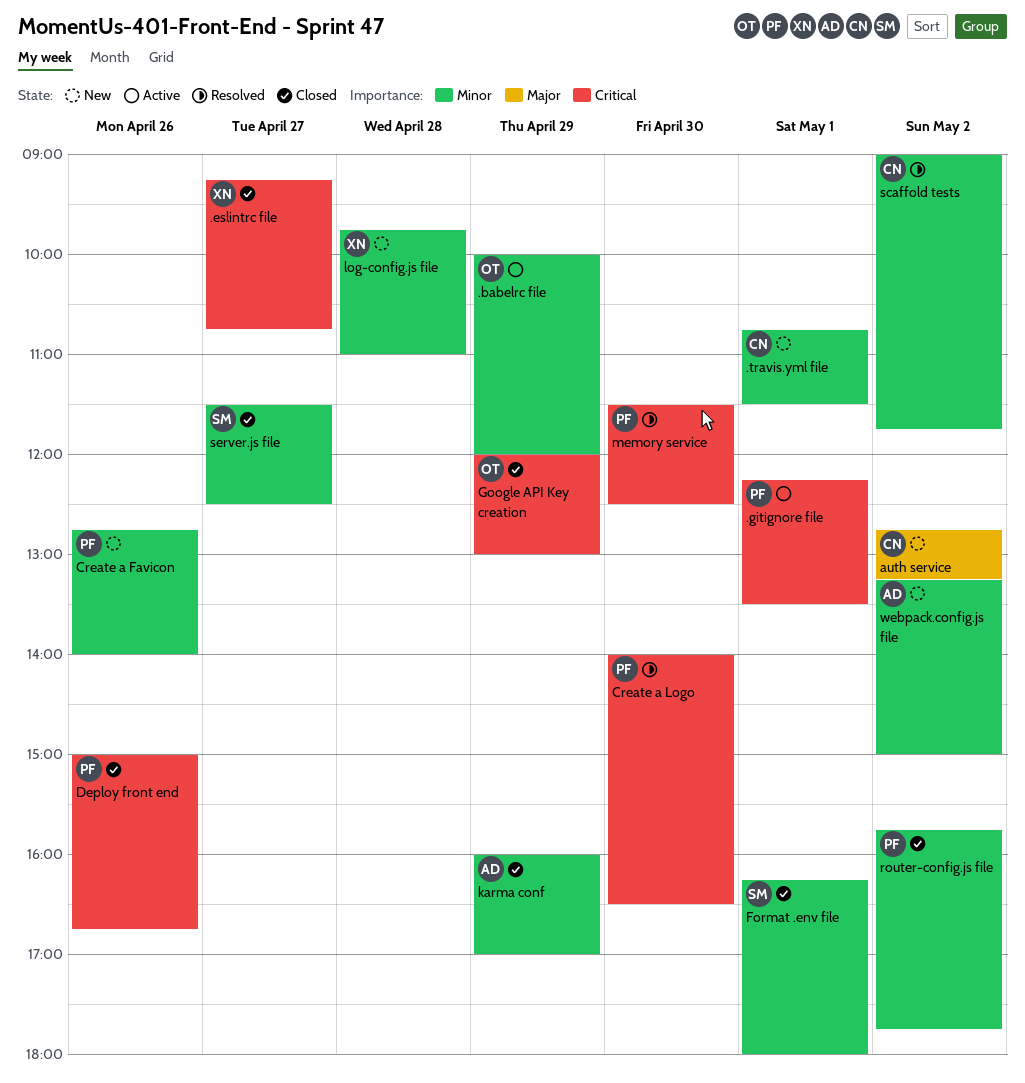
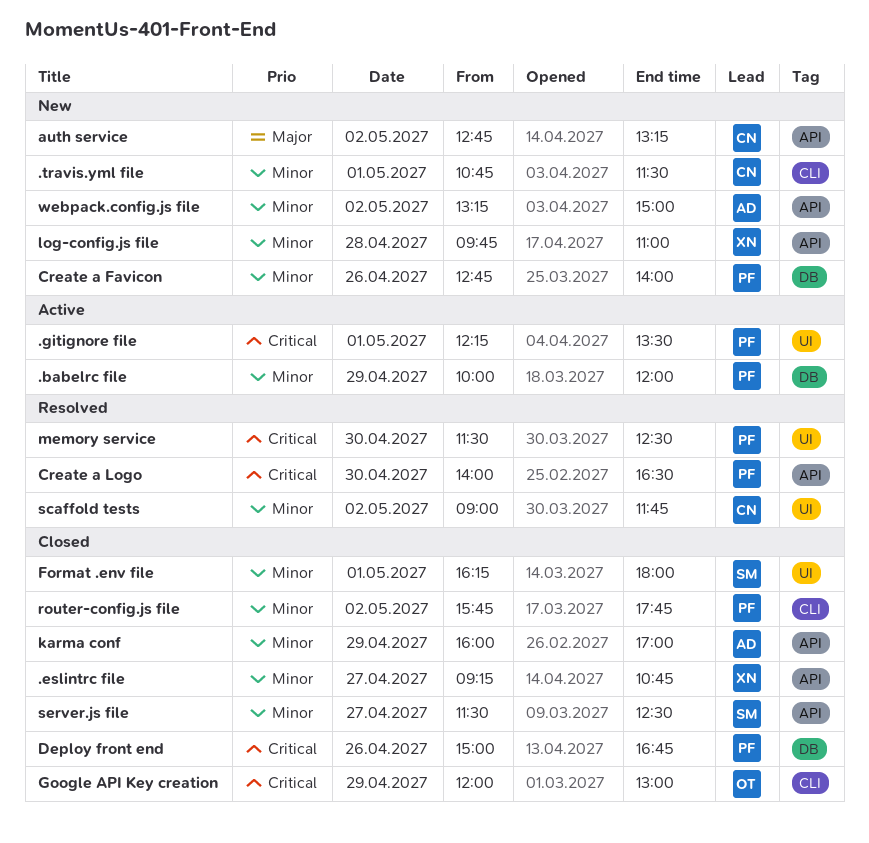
.babelrc file, owner: OT -> PF
.eslintrc file, priority: Critical -> Minor

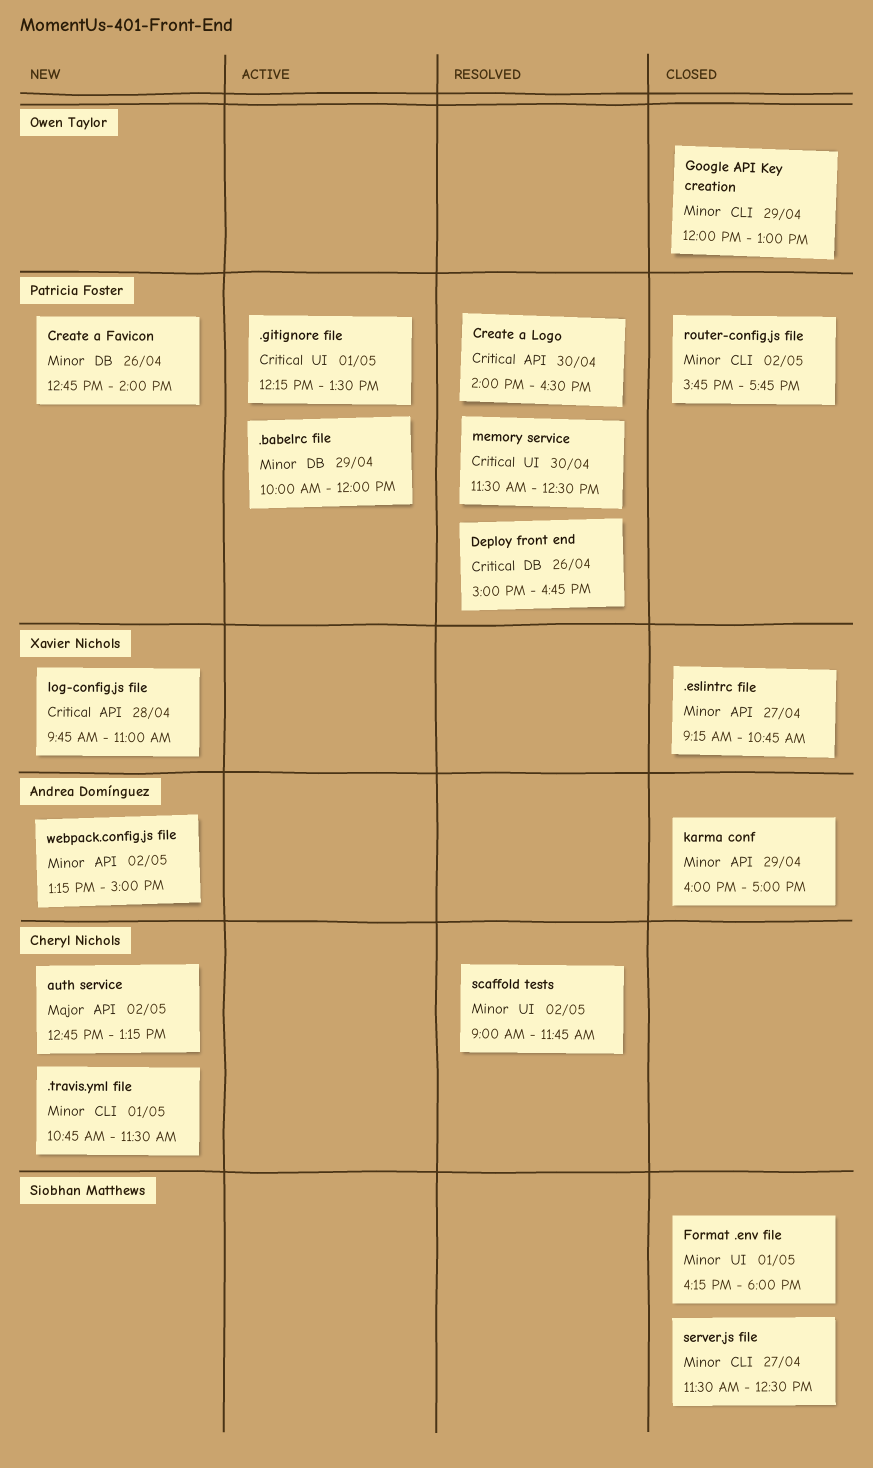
Deploy front end, status: Closed -> Resolved
Google API Key creation, priority: Critical -> Minor
log-config.js file, priority: Minor -> Critical
server.js file, label: API -> CLI

